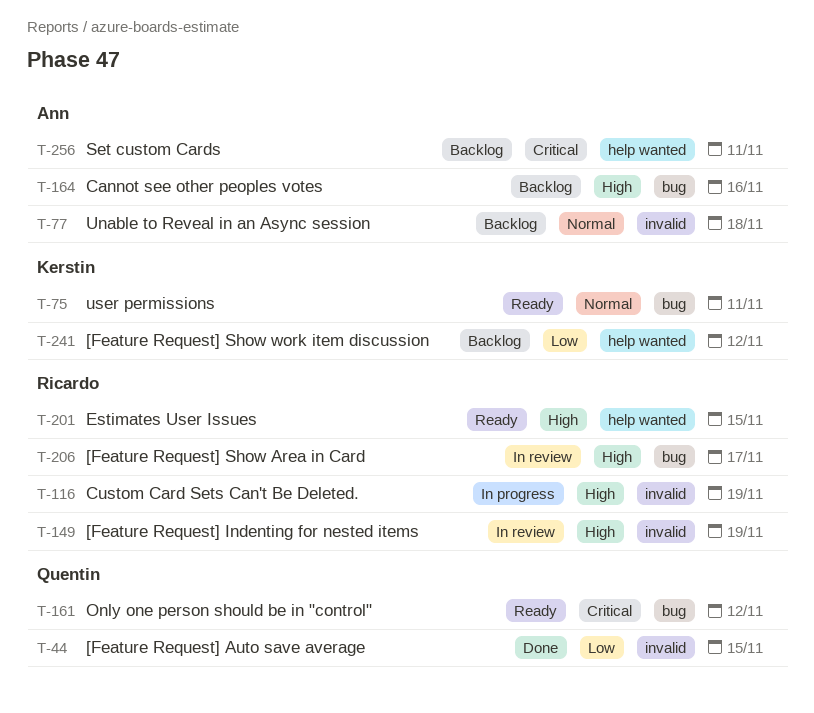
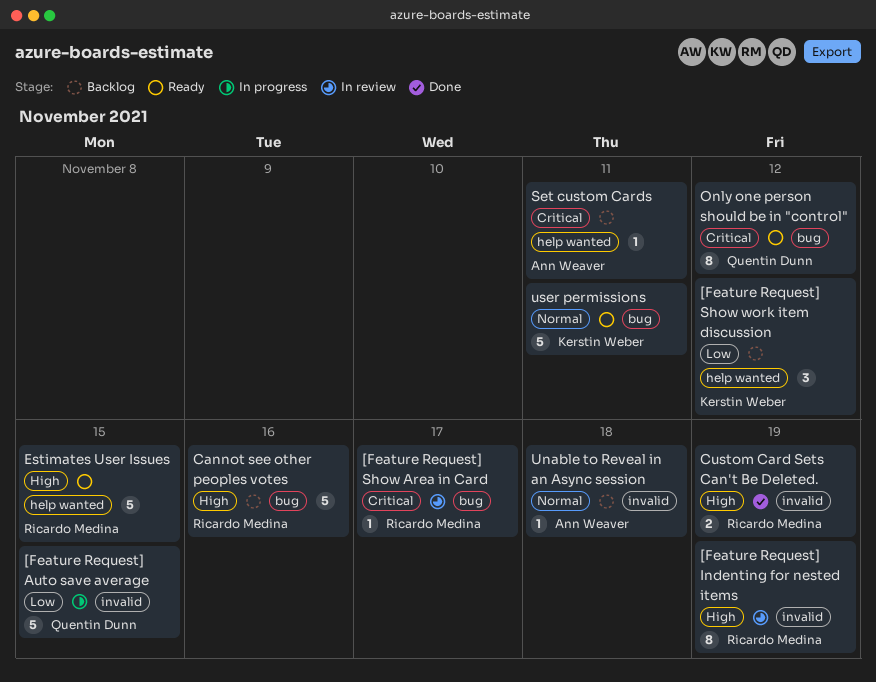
[Feature Request] Auto save average, status: Done -> In progress
[Feature Request] Show Area in Card, priority: High -> Critical
Cannot see other peoples votes, owner: Ann Weaver -> Ricardo Medina
Custom Card Sets Can't Be Deleted., status: In progress -> Done

